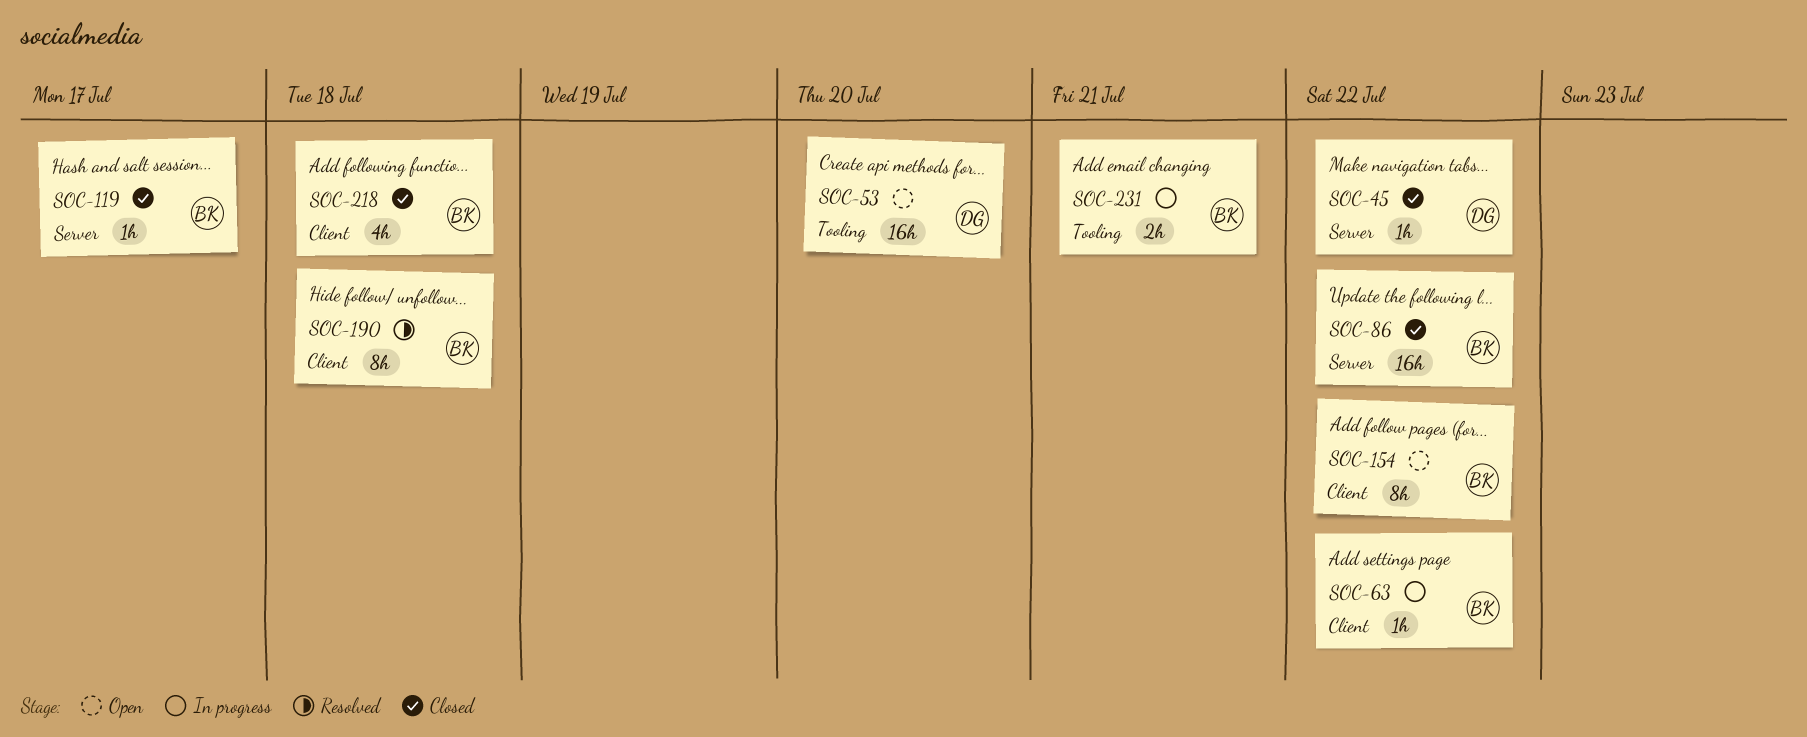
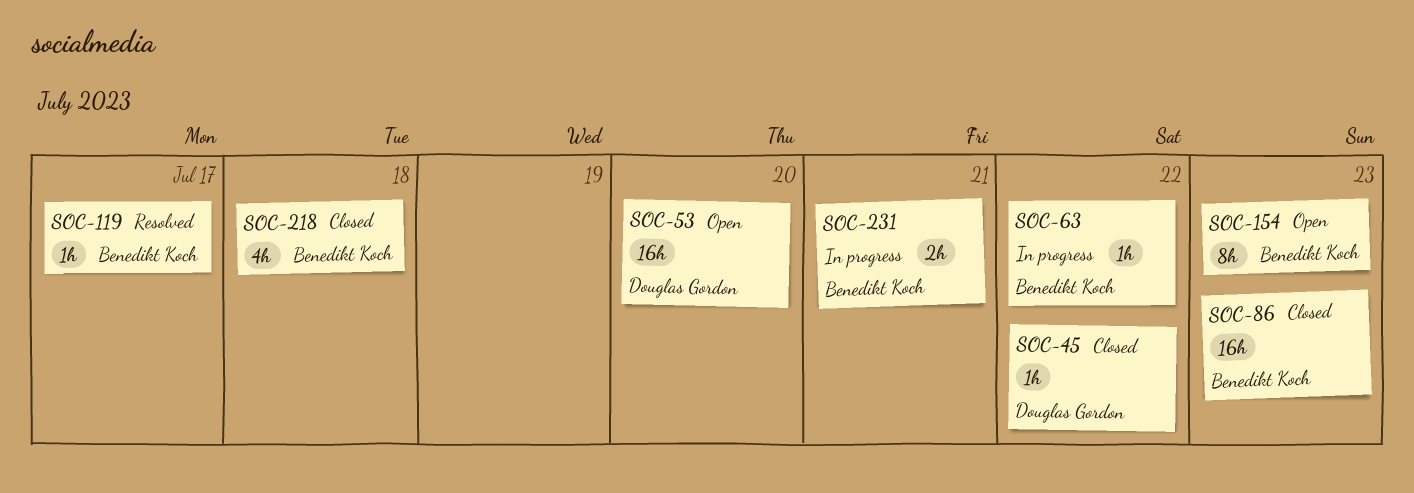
SOC-86, due: Jul 22 -> Jul 23
SOC-119, status: Closed -> Resolved
SOC-154, due: Jul 22 -> Jul 23
SOC-190: present -> none

